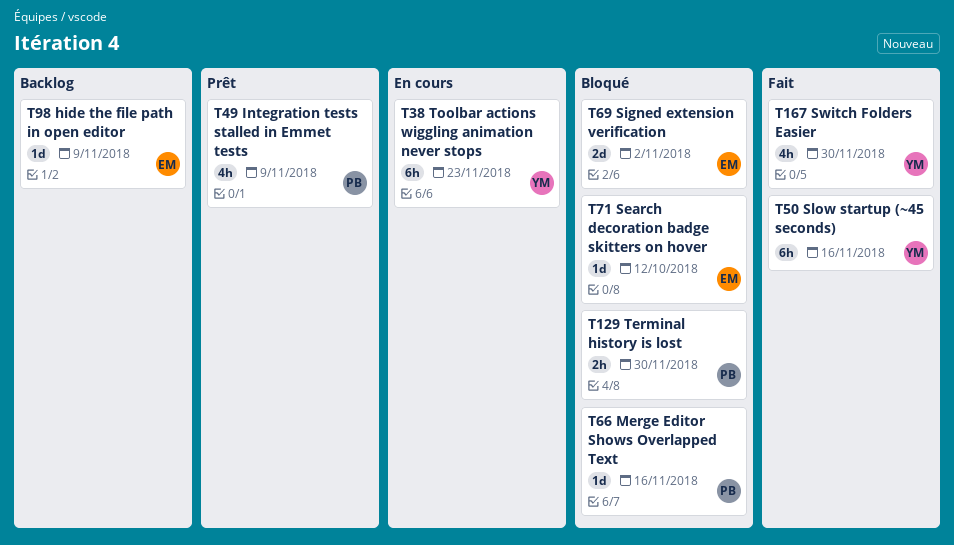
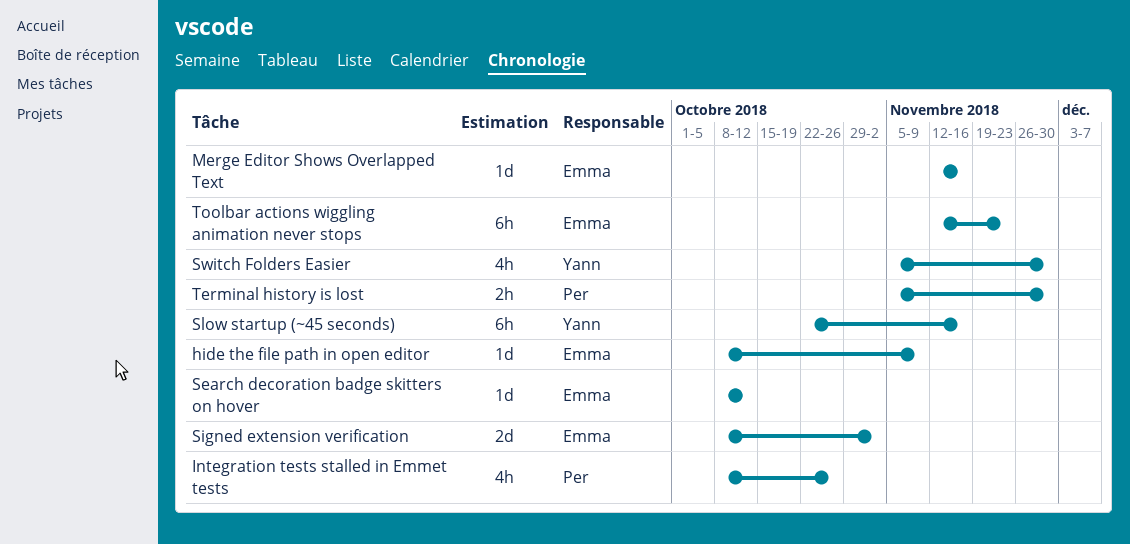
Integration tests stalled in Emmet tests, due: Nov 9 -> Oct 26
Merge Editor Shows Overlapped Text, owner: Per -> Emma
Toolbar actions wiggling animation never stops, owner: Yann -> Emma

